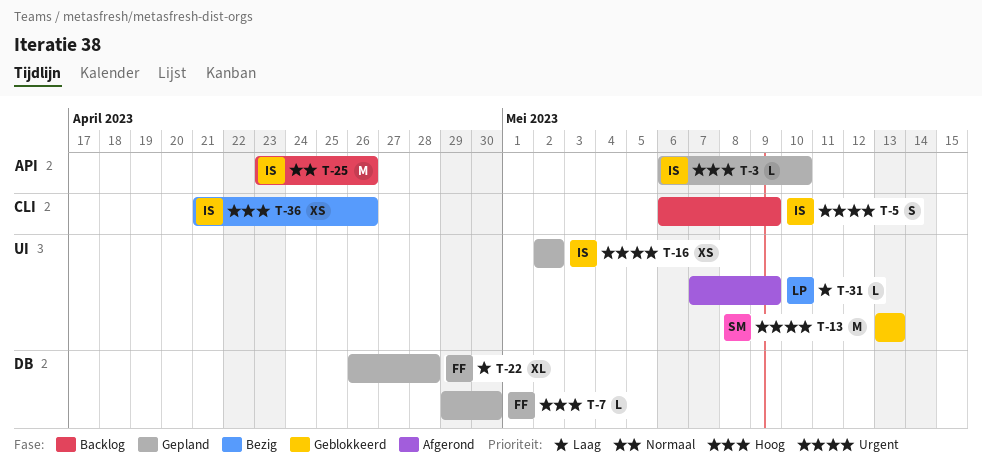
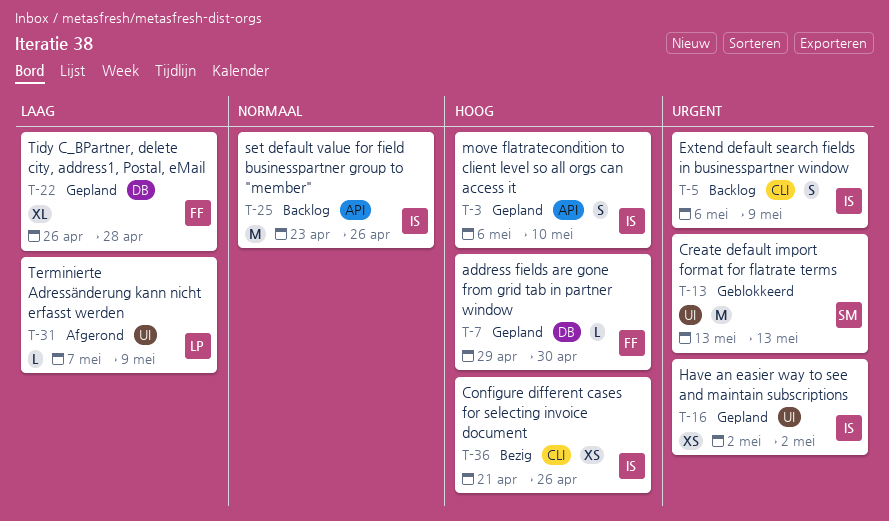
T-3, estimate: L -> S

